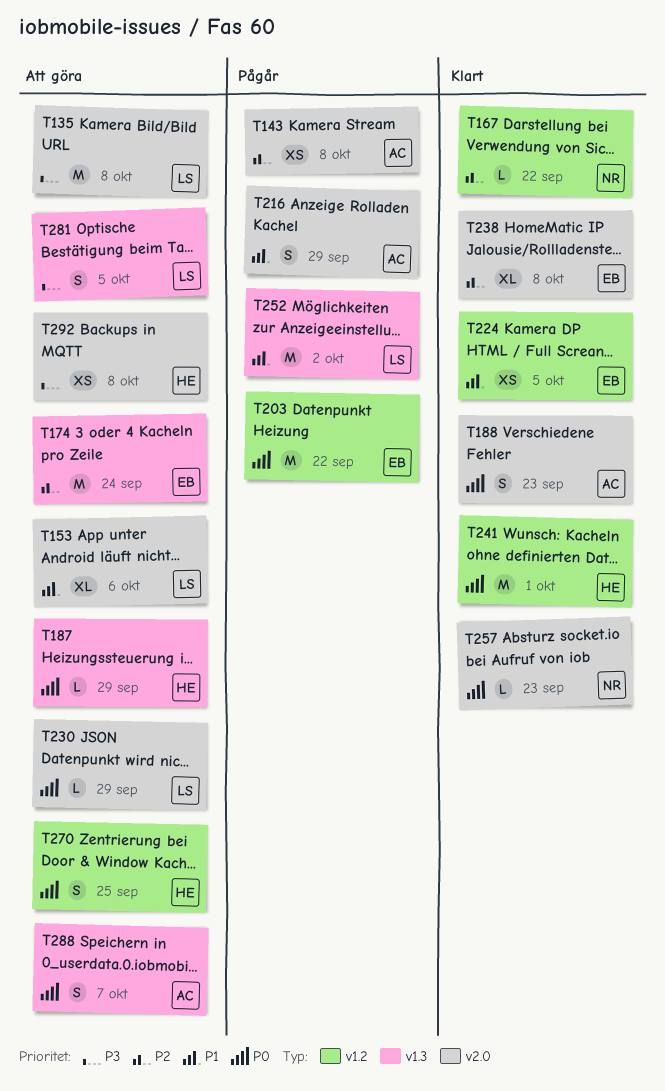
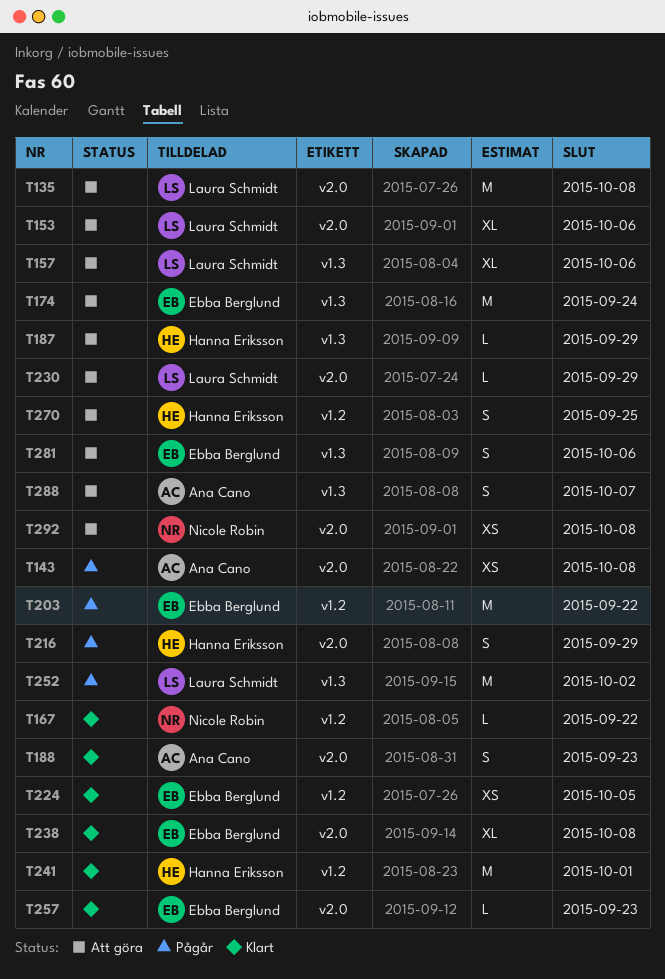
T157: none -> present
T216, owner: Ana Cano -> Hanna Eriksson
T257, owner: Nicole Robin -> Ebba Berglund
T281, owner: Laura Schmidt -> Ebba Berglund
T281, due: Oct 5 -> Oct 6
T292, owner: Hanna Eriksson -> Nicole Robin

